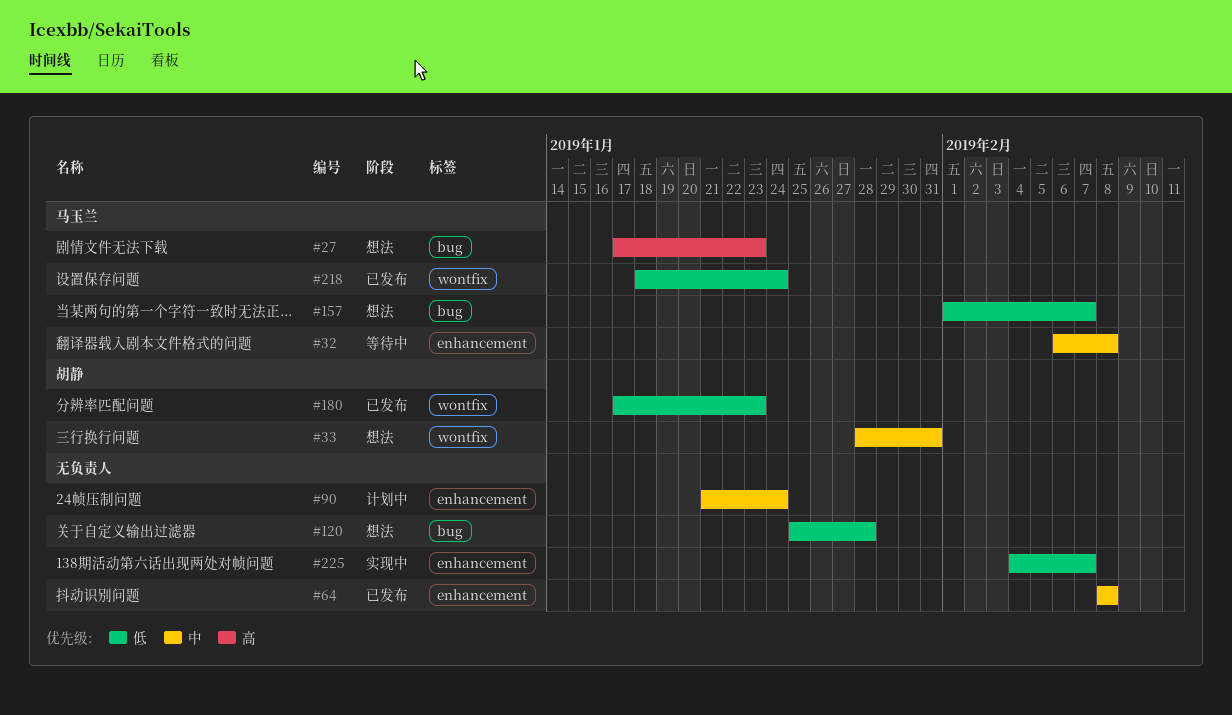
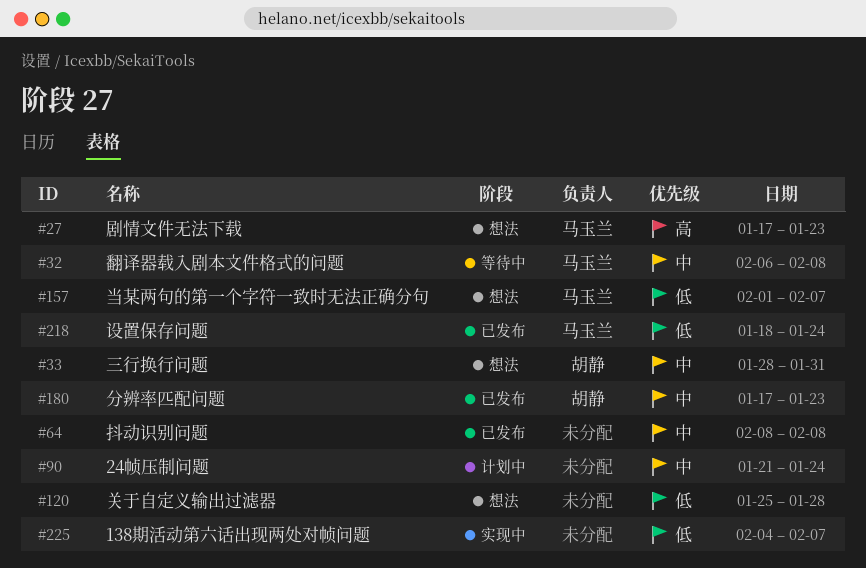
#180, priority: 低 -> 中

